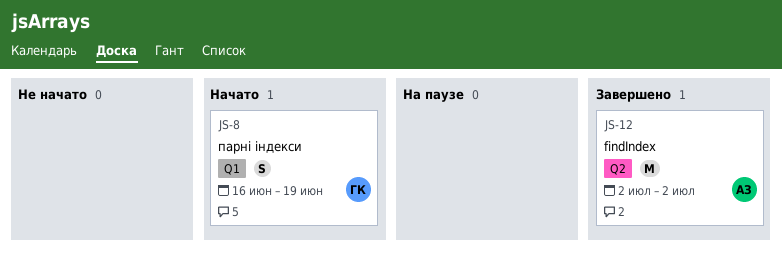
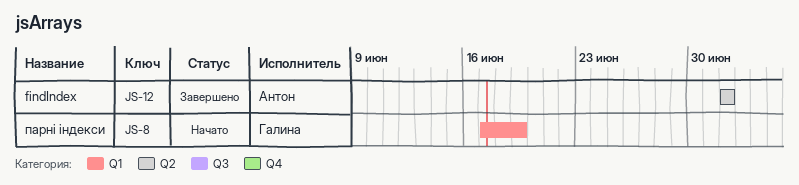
JS-8, start: Jun 16 -> Jun 17

